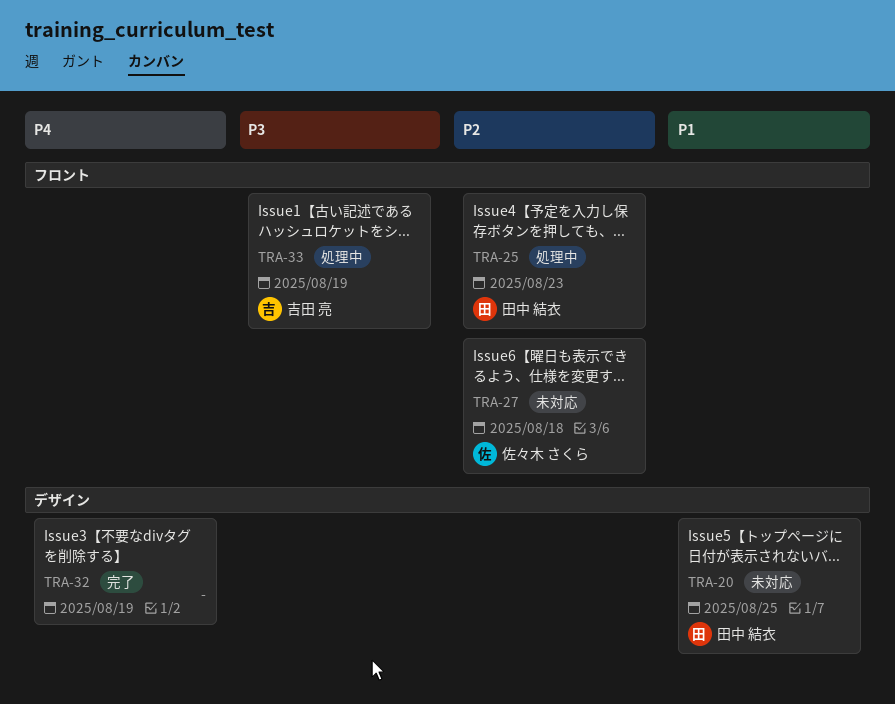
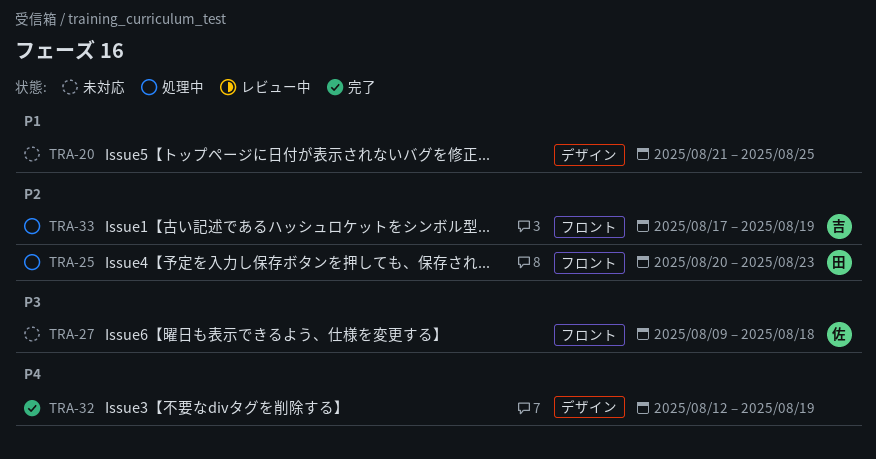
TRA-20, owner: 田中 結衣 -> none
TRA-27, priority: P2 -> P3
TRA-33, priority: P3 -> P2

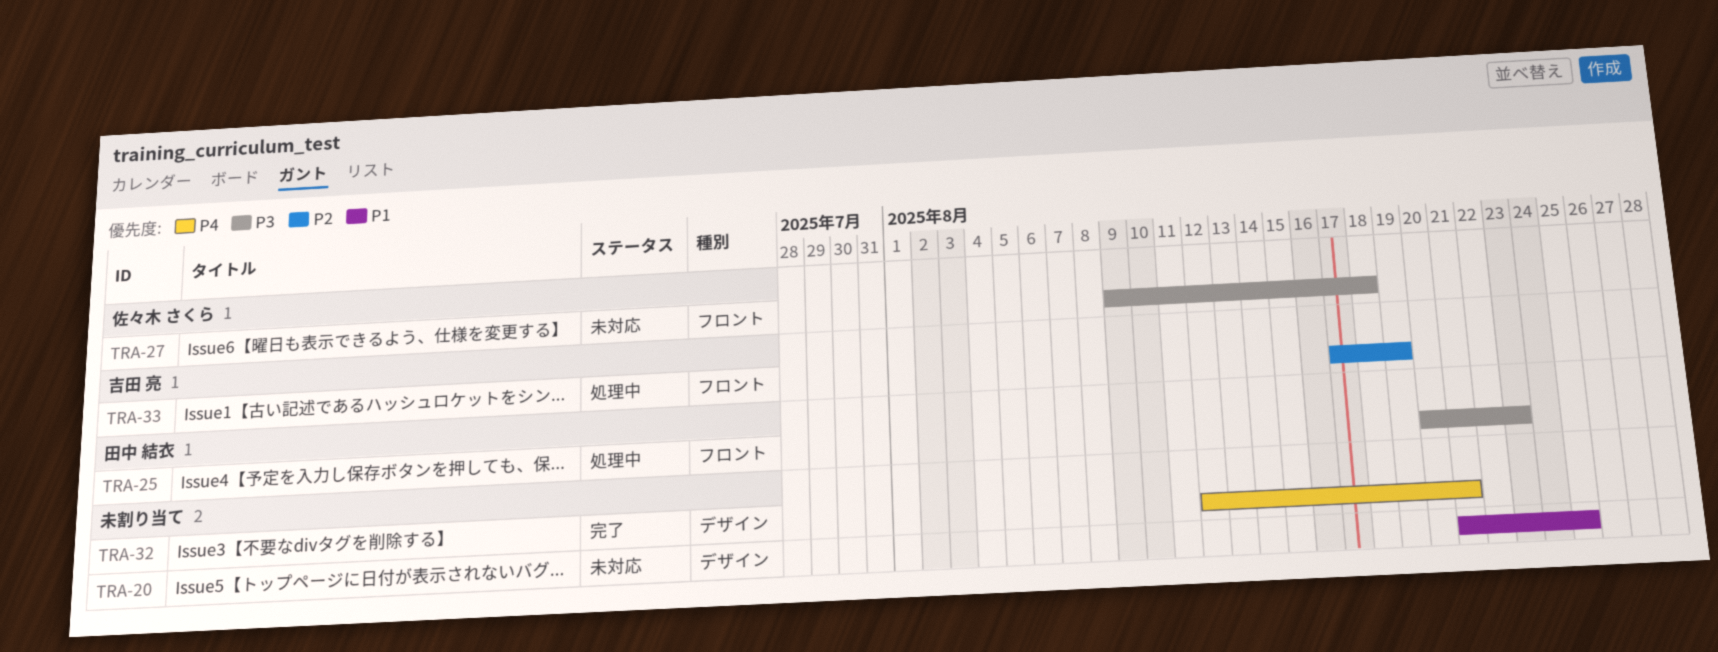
TRA-25, priority: P2 -> P3
TRA-32, due: Aug 19 -> Aug 21

